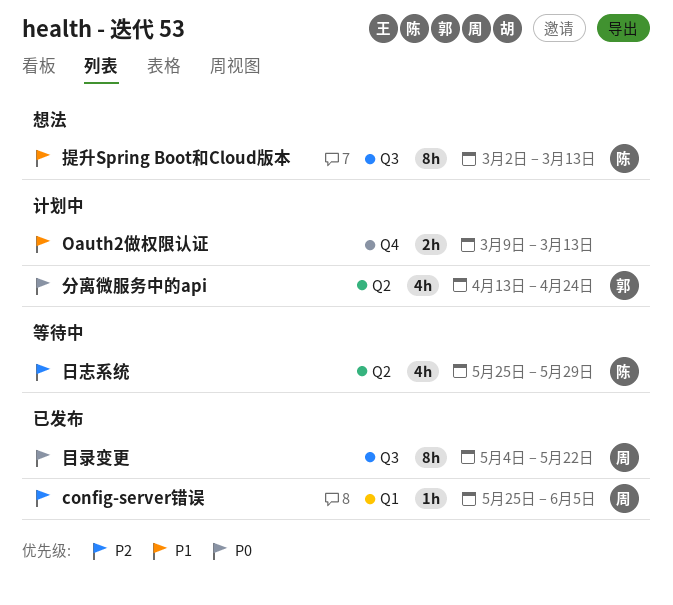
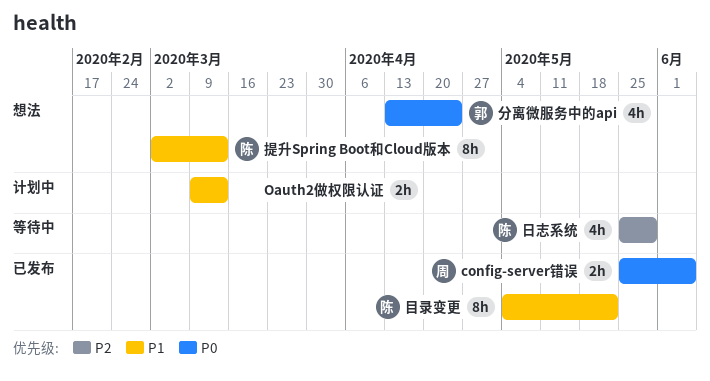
config-server错误, priority: P2 -> P0
config-server错误, estimate: 1h -> 2h
分离微服务中的api, status: 计划中 -> 想法
目录变更, owner: 周 -> 陈
目录变更, priority: P0 -> P1

